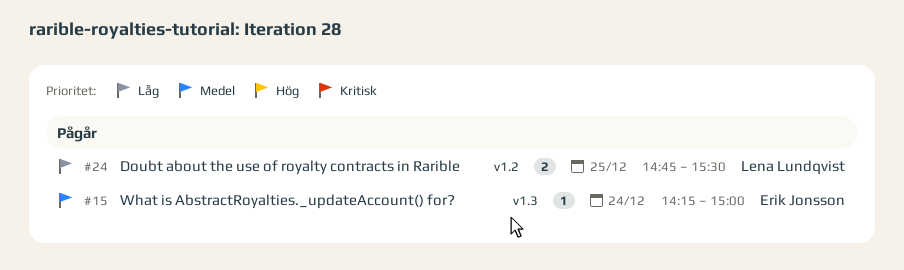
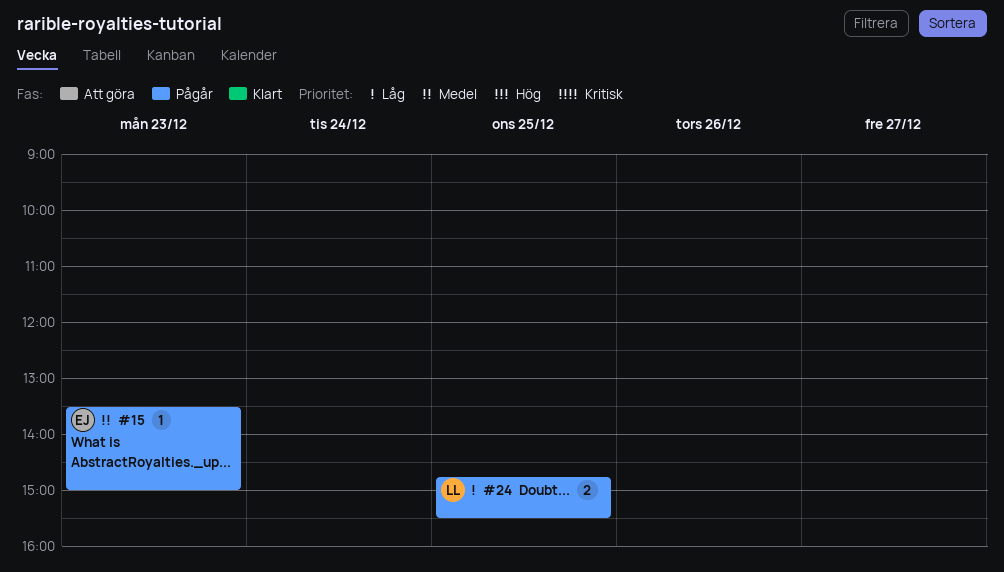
#15, day: Dec 24 -> Dec 23
#15, begins: 14:15 -> 13:30

